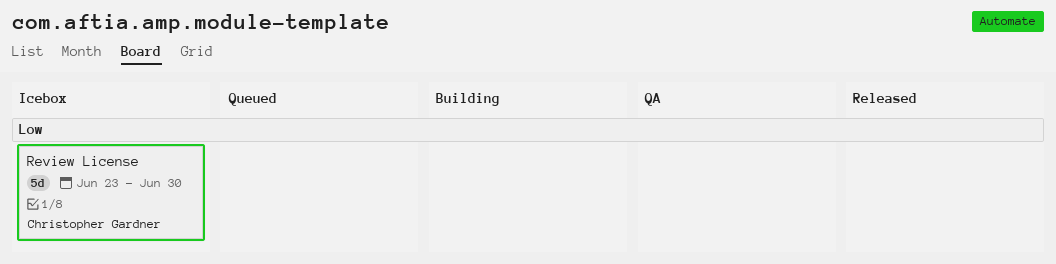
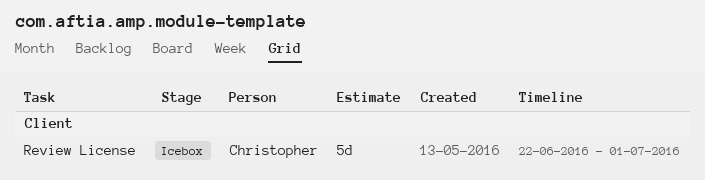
Review License, start: Jun 23 -> Jun 22
Review License, due: Jun 30 -> Jul 1

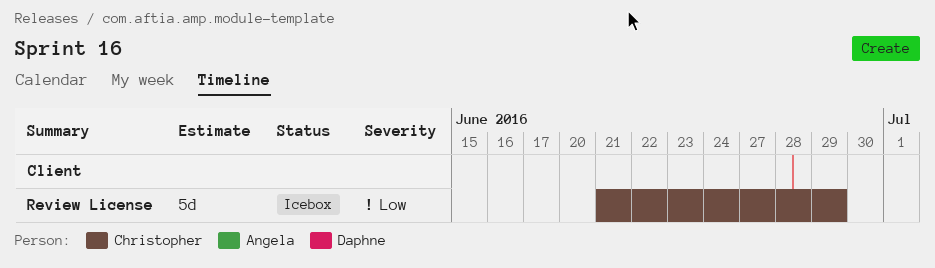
Review License, start: Jun 22 -> Jun 21
Review License, due: Jul 1 -> Jun 29

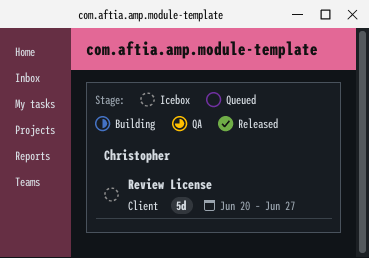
Review License, start: Jun 21 -> Jun 20
Review License, due: Jun 29 -> Jun 27

